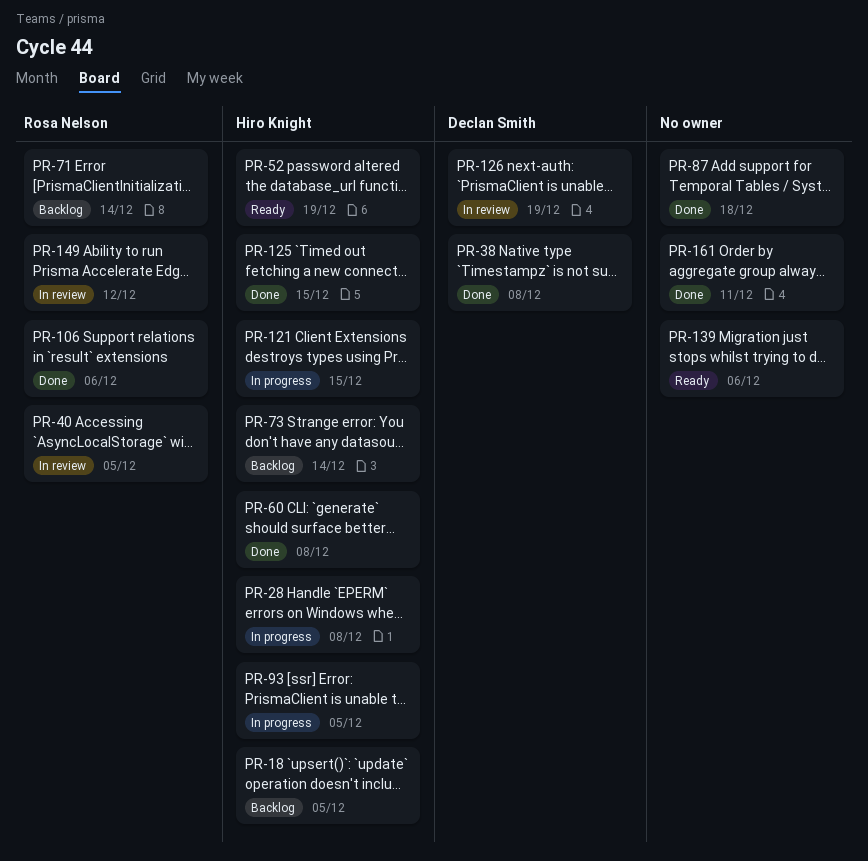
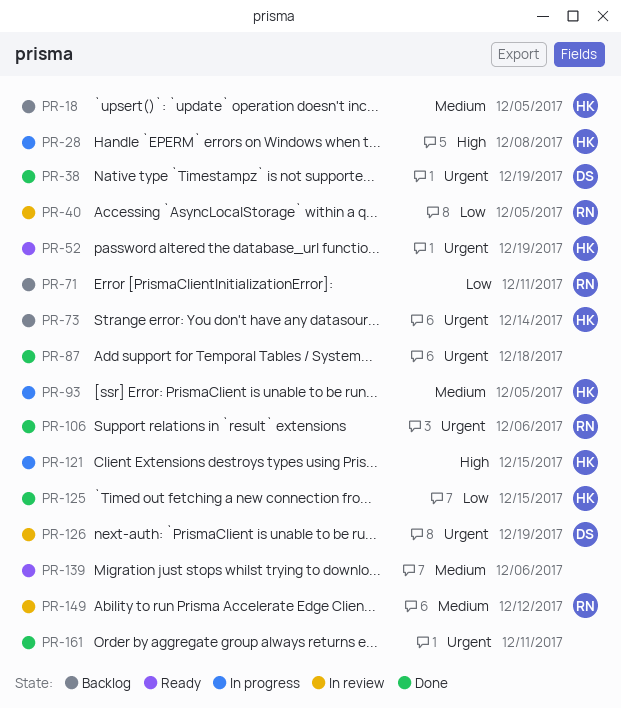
PR-38, due: Dec 8 -> Dec 19
PR-60: present -> none
PR-71, due: Dec 14 -> Dec 11

